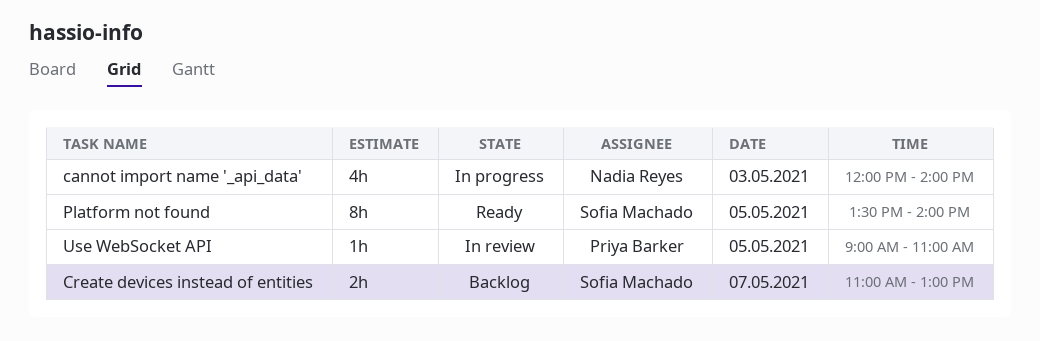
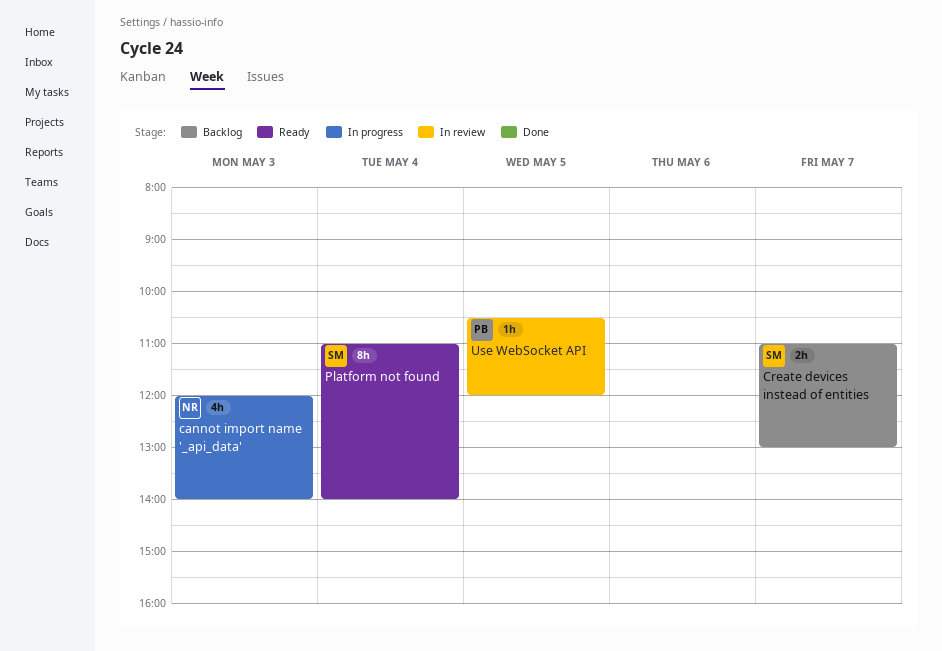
Platform not found, day: May 5 -> May 4
Platform not found, begins: 13:30 -> 11:00
Use WebSocket API, begins: 09:00 -> 10:30
Use WebSocket API, ends: 11:00 -> 12:00

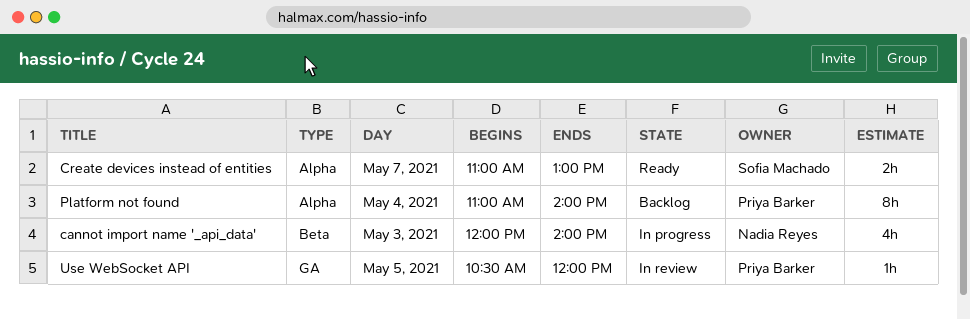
Create devices instead of entities, status: Backlog -> Ready
Platform not found, status: Ready -> Backlog
Platform not found, owner: Sofia Machado -> Priya Barker

